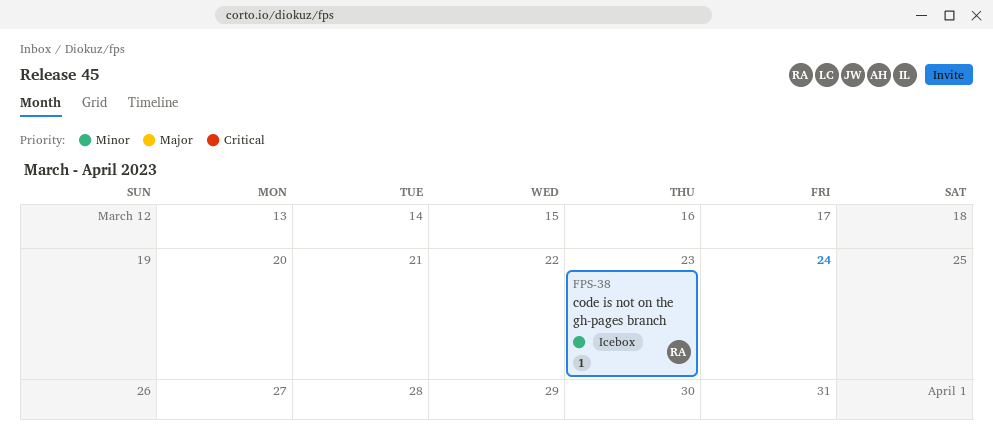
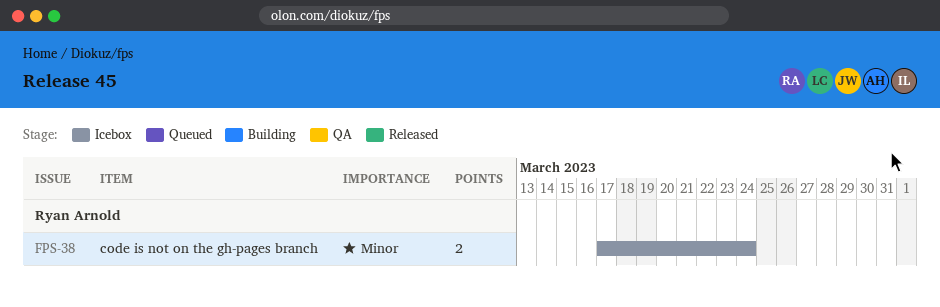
FPS-38, estimate: 1 -> 2
FPS-38, due: Mar 23 -> Mar 24

